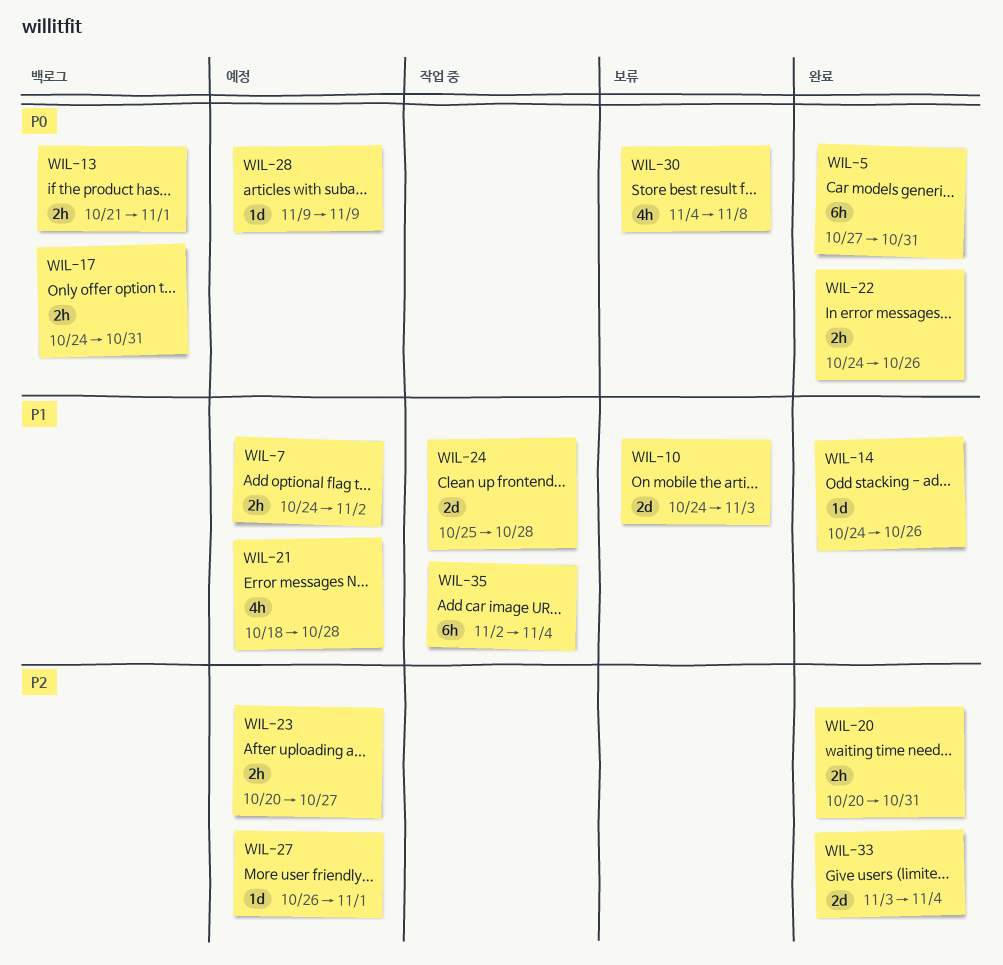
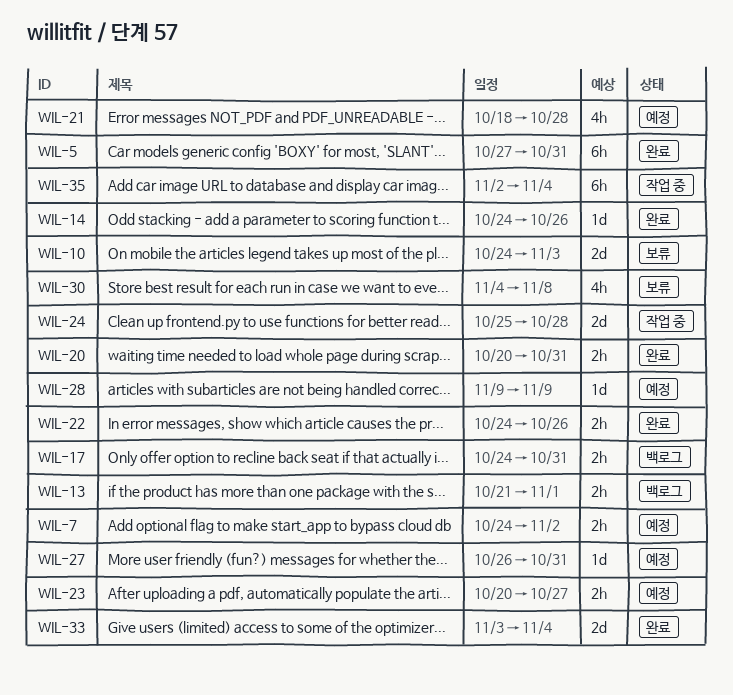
WIL-27, due: Nov 1 -> Oct 31

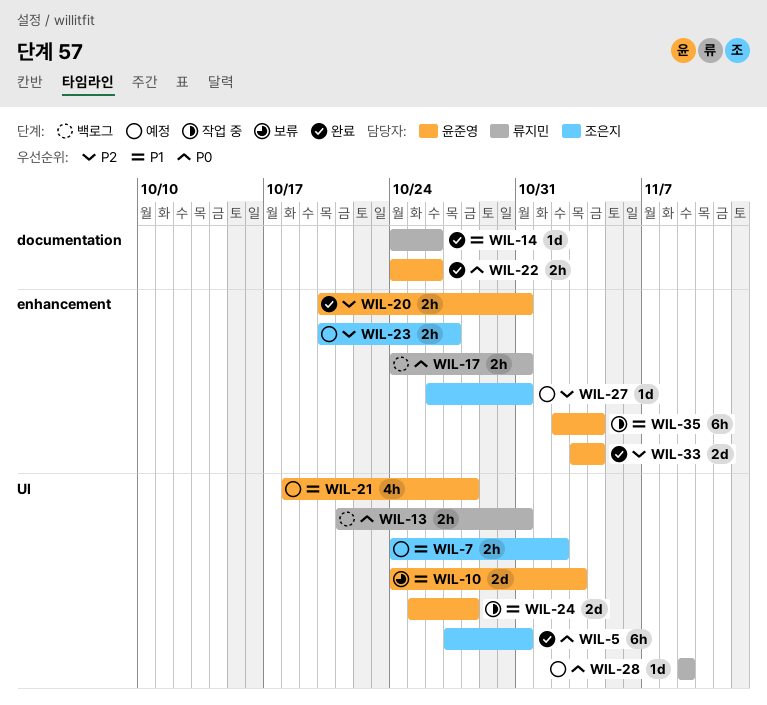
WIL-13, due: Nov 1 -> Oct 31
WIL-30: present -> none

